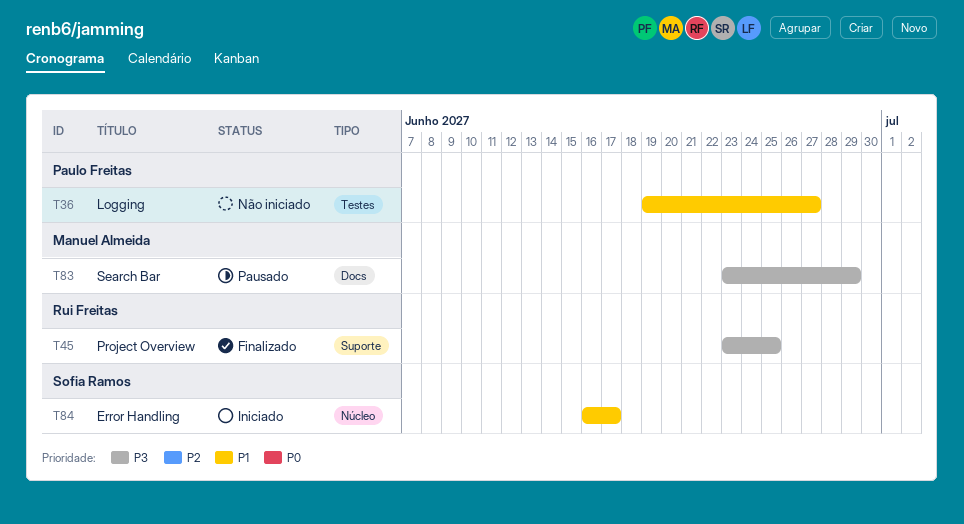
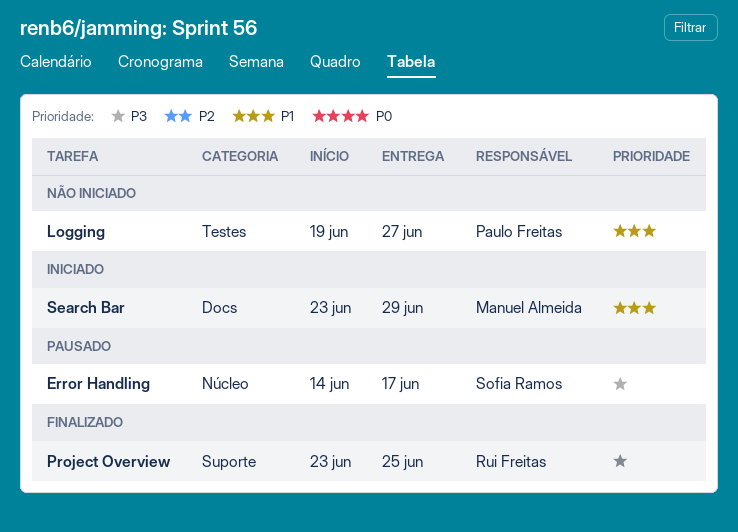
Error Handling, status: Iniciado -> Pausado
Error Handling, priority: P1 -> P3
Error Handling, start: Jun 16 -> Jun 14
Search Bar, status: Pausado -> Iniciado
Search Bar, priority: P3 -> P1

